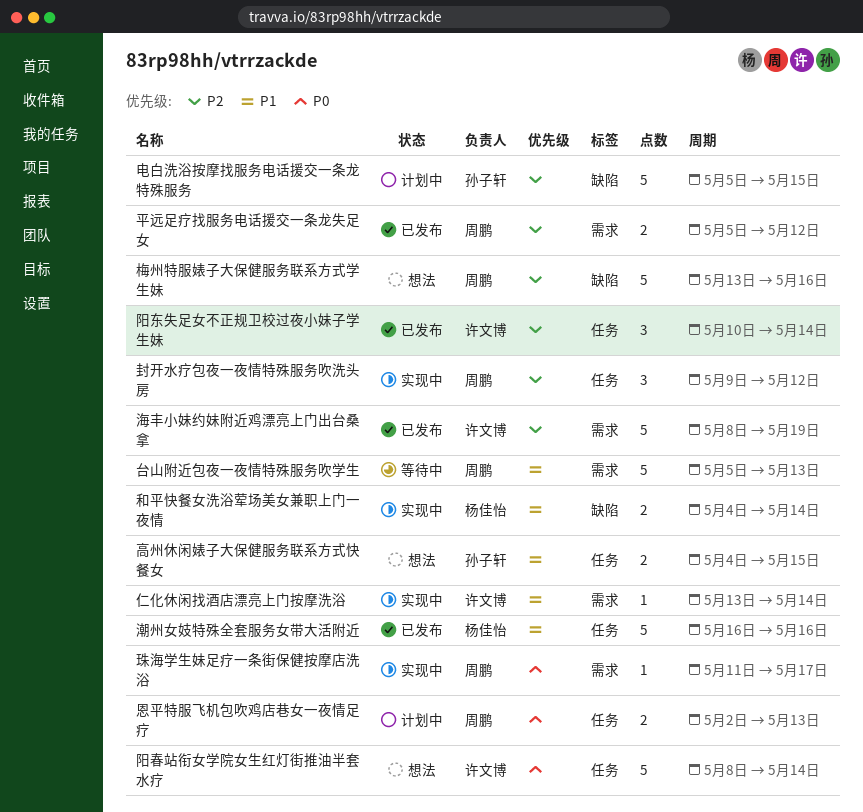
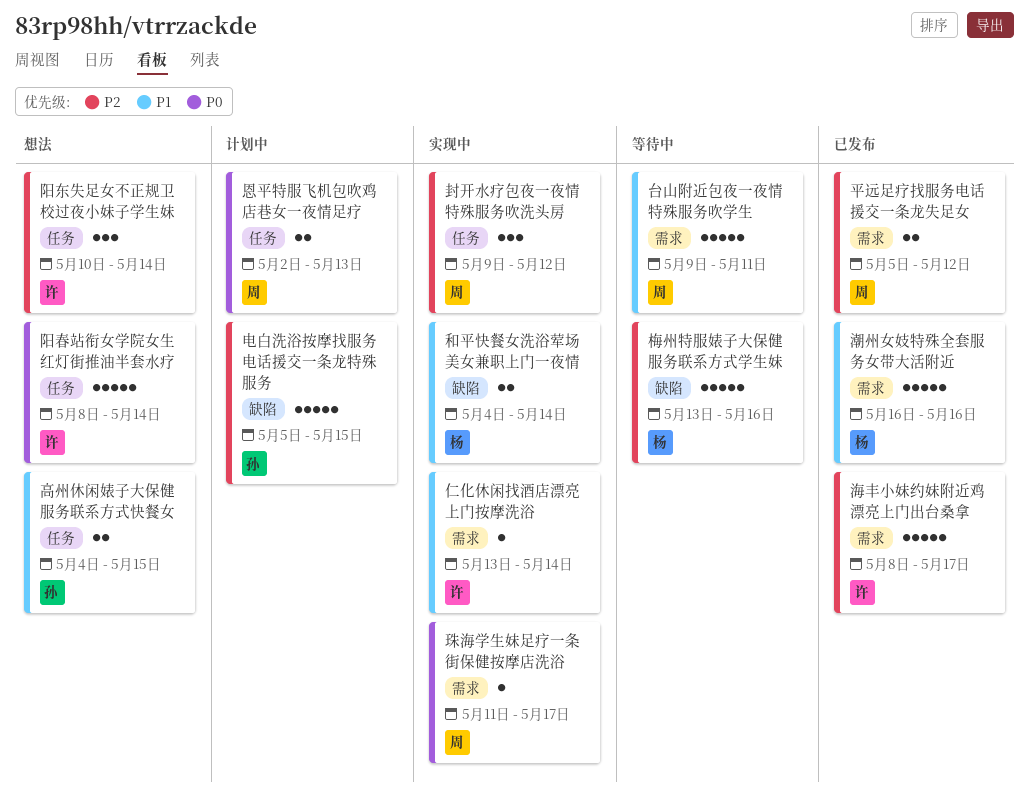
台山附近包夜一夜情特殊服务吹学生, start: May 5 -> May 9
台山附近包夜一夜情特殊服务吹学生, due: May 13 -> May 11
梅州特服婊子大保健服务联系方式学生妹, status: 想法 -> 等待中
梅州特服婊子大保健服务联系方式学生妹, owner: 周鹏 -> 杨佳怡
海丰小妹约妹附近鸡漂亮上门出台桑拿, due: May 19 -> May 17
潮州女妓特殊全套服务女带大活附近, label: 任务 -> 需求
阳东失足女不正规卫校过夜小妹子学生妹, status: 已发布 -> 想法

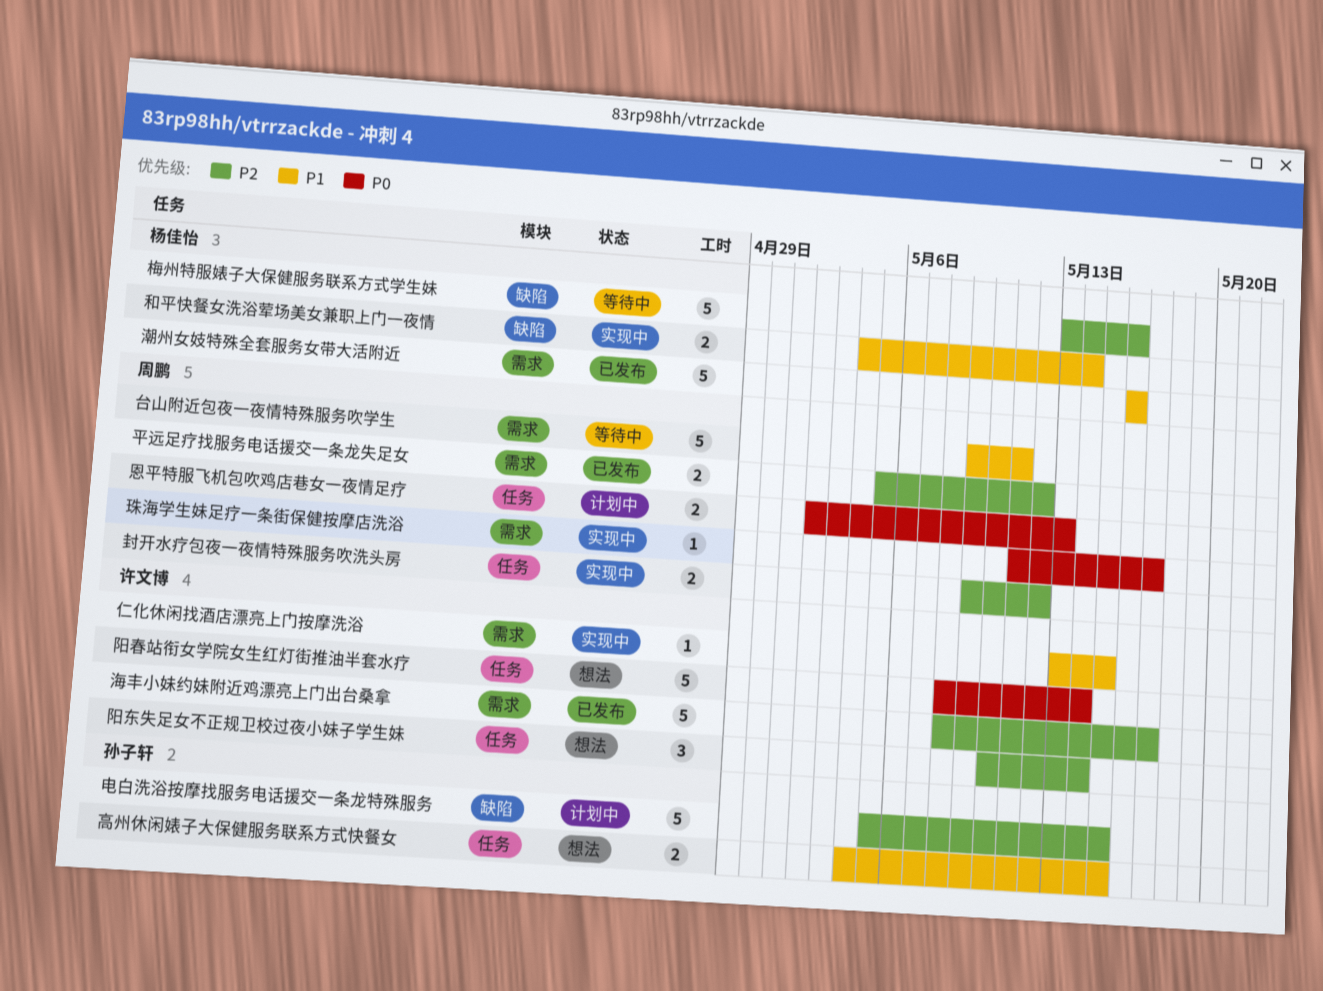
仁化休闲找酒店漂亮上门按摩洗浴, due: May 14 -> May 15
封开水疗包夜一夜情特殊服务吹洗头房, estimate: 3 -> 2

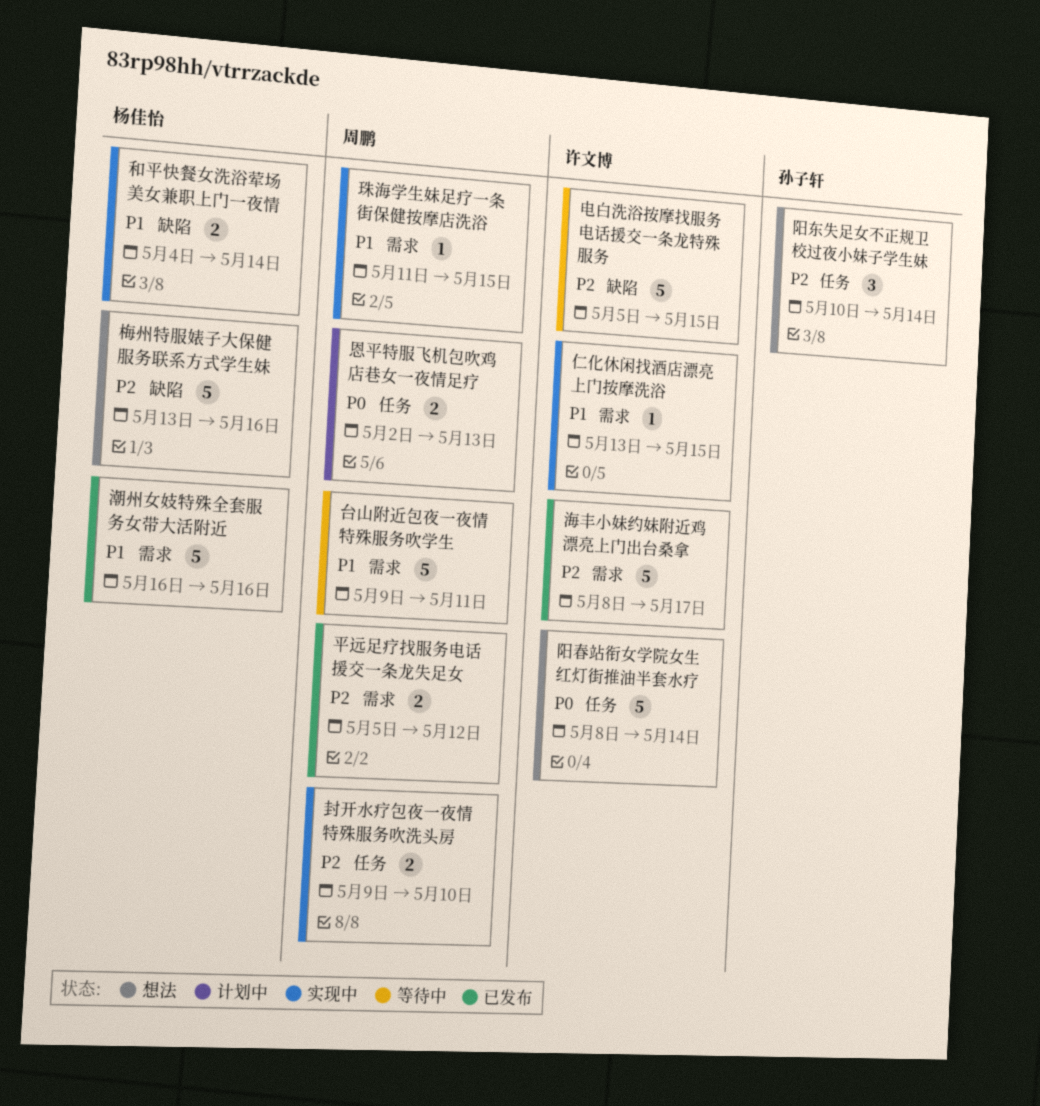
封开水疗包夜一夜情特殊服务吹洗头房, due: May 12 -> May 10
梅州特服婊子大保健服务联系方式学生妹, status: 等待中 -> 想法
珠海学生妹足疗一条街保健按摩店洗浴, priority: P0 -> P1
珠海学生妹足疗一条街保健按摩店洗浴, due: May 17 -> May 15
电白洗浴按摩找服务电话援交一条龙特殊服务, status: 计划中 -> 等待中
电白洗浴按摩找服务电话援交一条龙特殊服务, owner: 孙子轩 -> 许文博
阳东失足女不正规卫校过夜小妹子学生妹, owner: 许文博 -> 孙子轩
高州休闲婊子大保健服务联系方式快餐女: present -> none

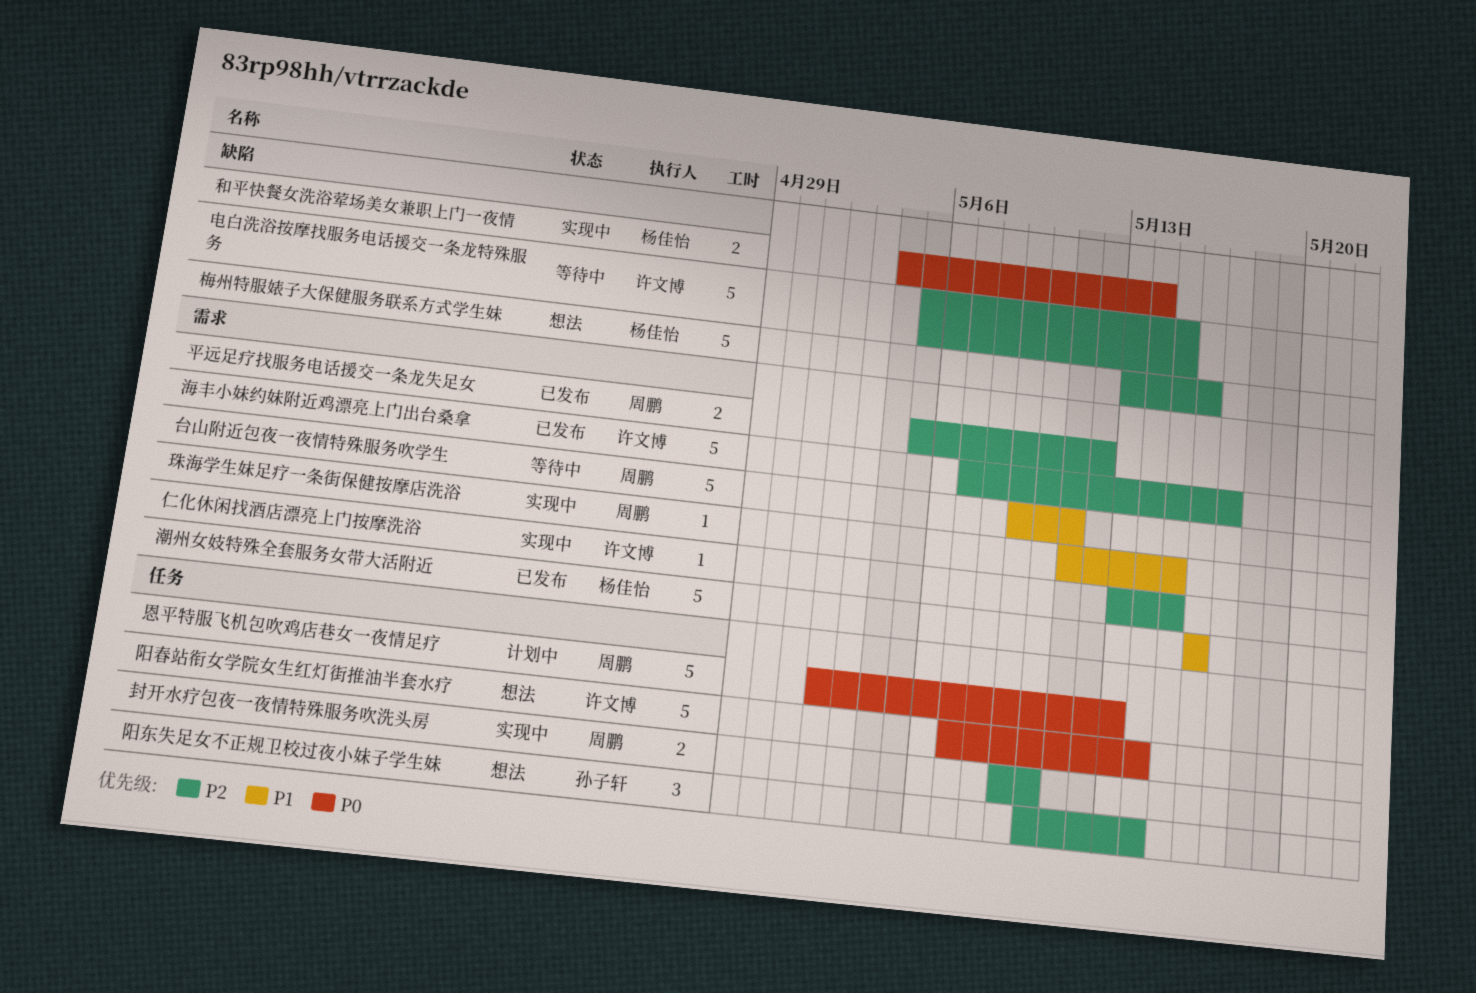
仁化休闲找酒店漂亮上门按摩洗浴, priority: P1 -> P2
和平快餐女洗浴荤场美女兼职上门一夜情, priority: P1 -> P0
恩平特服飞机包吹鸡店巷女一夜情足疗, estimate: 2 -> 5
海丰小妹约妹附近鸡漂亮上门出台桑拿, start: May 8 -> May 7
阳春站衔女学院女生红灯街推油半套水疗, start: May 8 -> May 7

